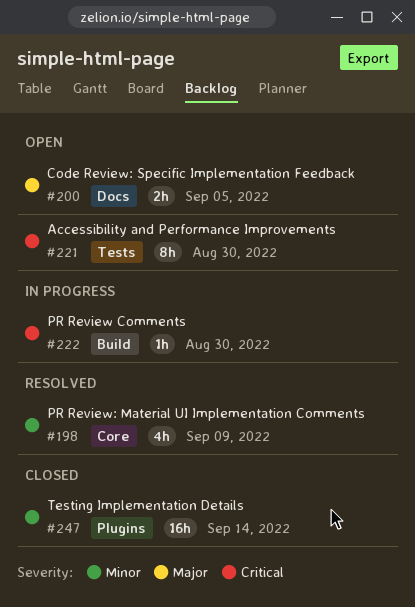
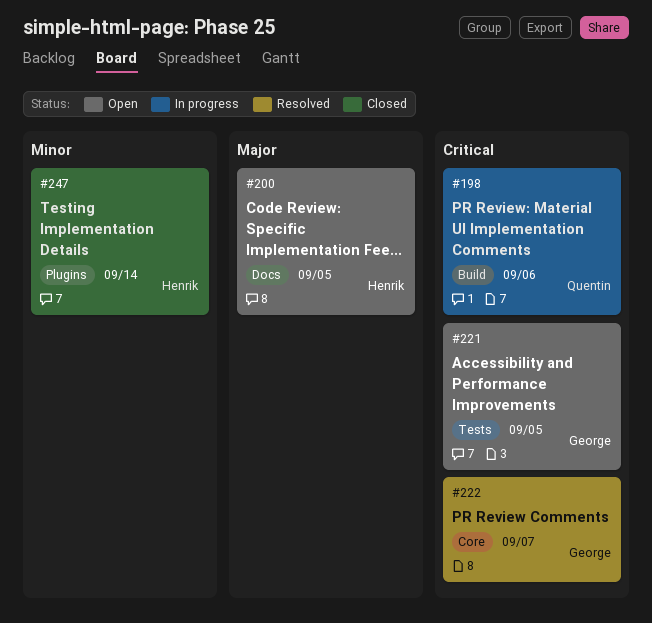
#198, status: Resolved -> In progress
#198, priority: Minor -> Critical
#198, label: Core -> Build
#198, due: Sep 9 -> Sep 6
#221, due: Aug 30 -> Sep 5
#222, status: In progress -> Resolved
#222, label: Build -> Core
#222, due: Aug 30 -> Sep 7

